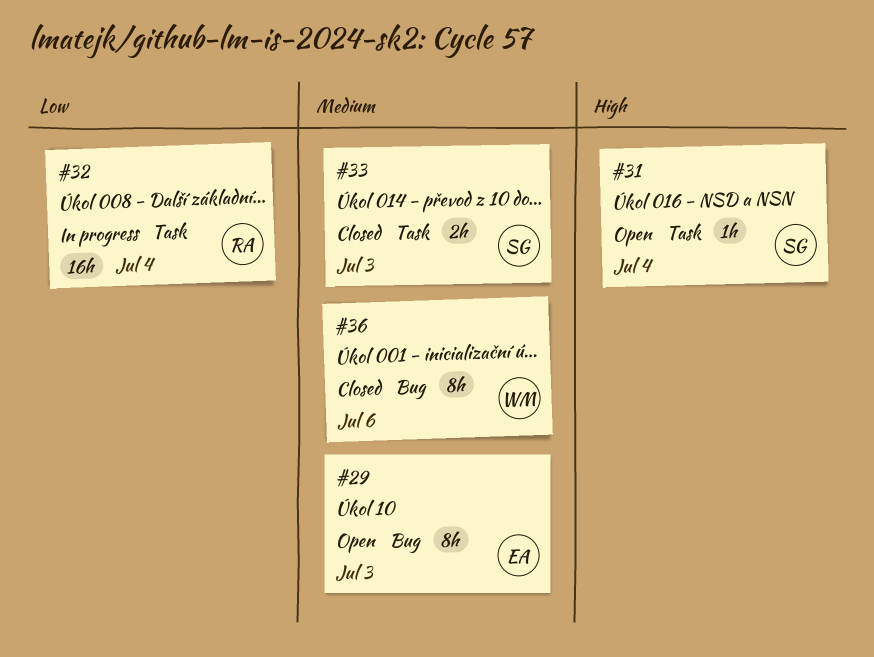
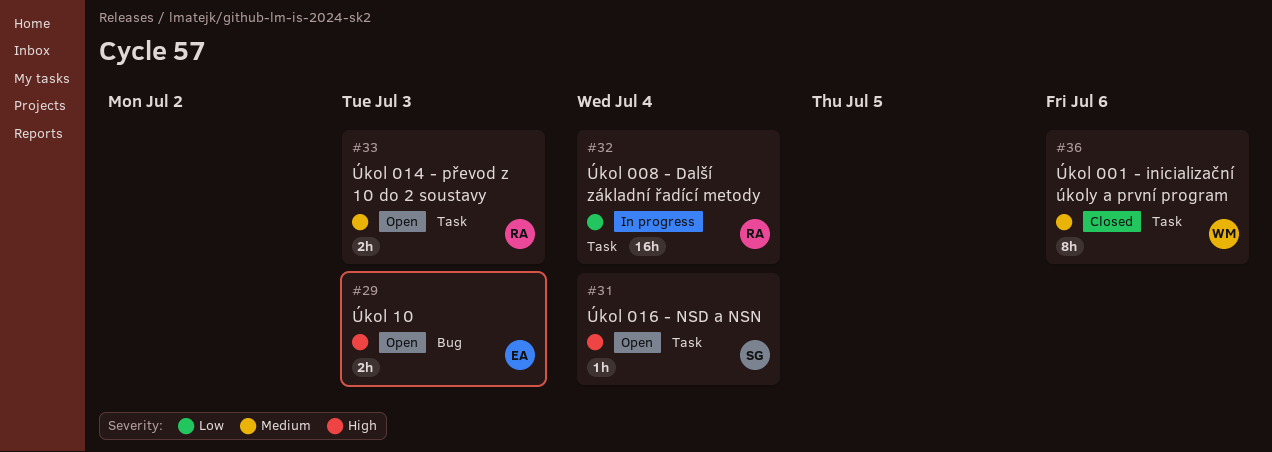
#29, priority: Medium -> High
#29, estimate: 8h -> 2h
#33, status: Closed -> Open
#33, owner: SG -> RA
#36, label: Bug -> Task

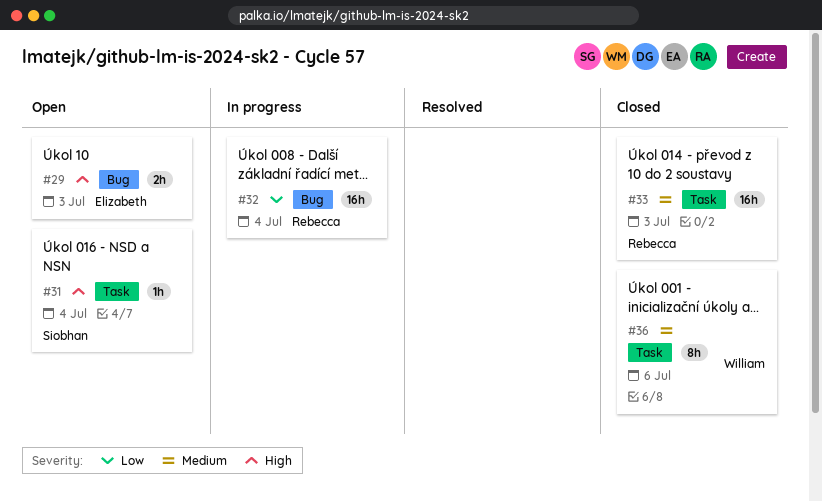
#32, label: Task -> Bug
#33, status: Open -> Closed
#33, estimate: 2h -> 16h

